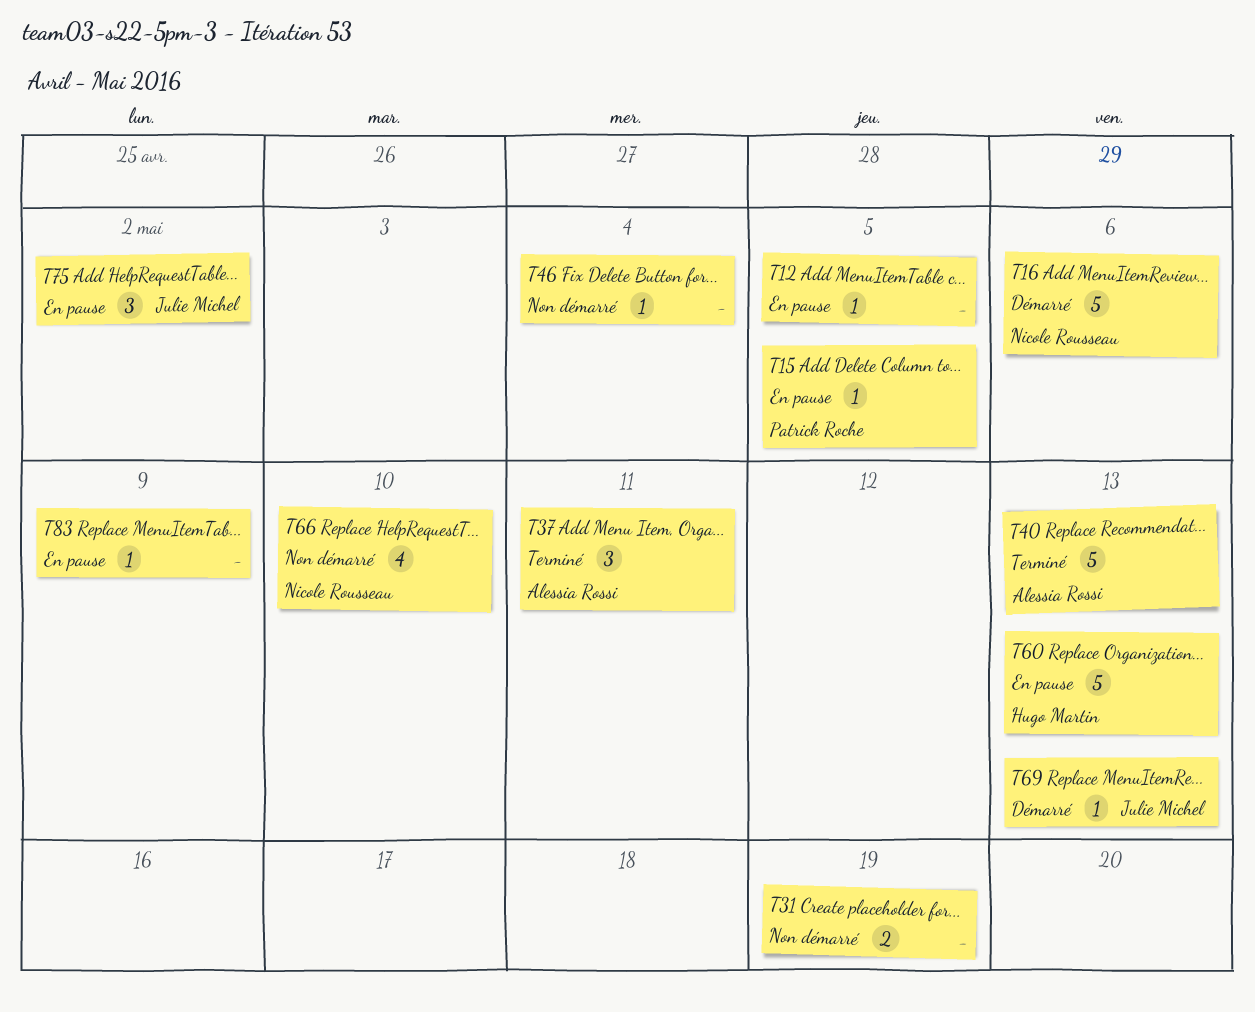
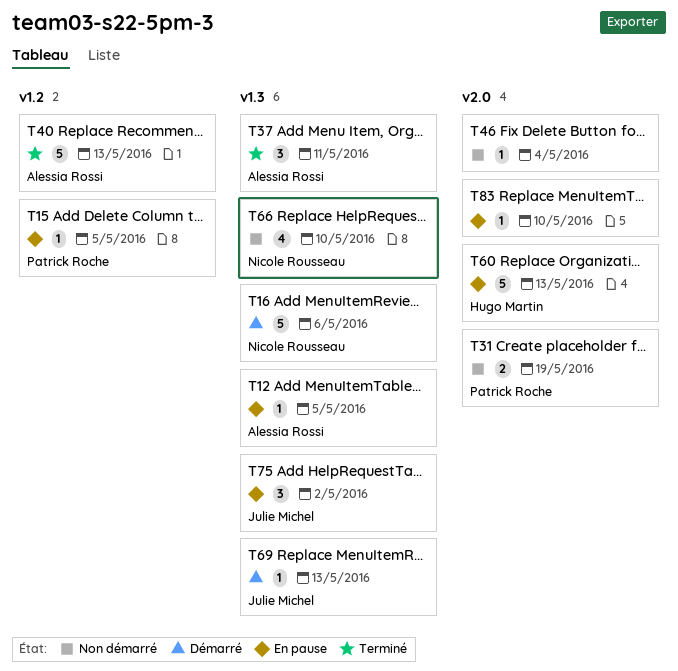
T12, owner: none -> Alessia Rossi
T31, owner: none -> Patrick Roche
T83, due: May 9 -> May 10

